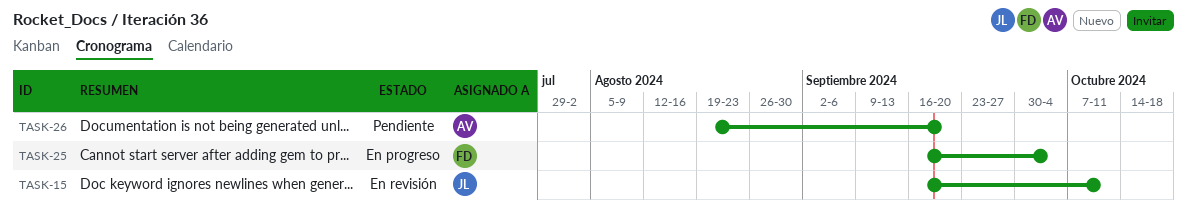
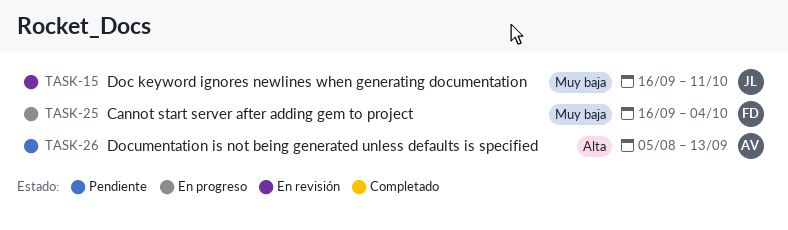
TASK-26, start: Aug 19 -> Aug 5
TASK-26, due: Sep 20 -> Sep 13

